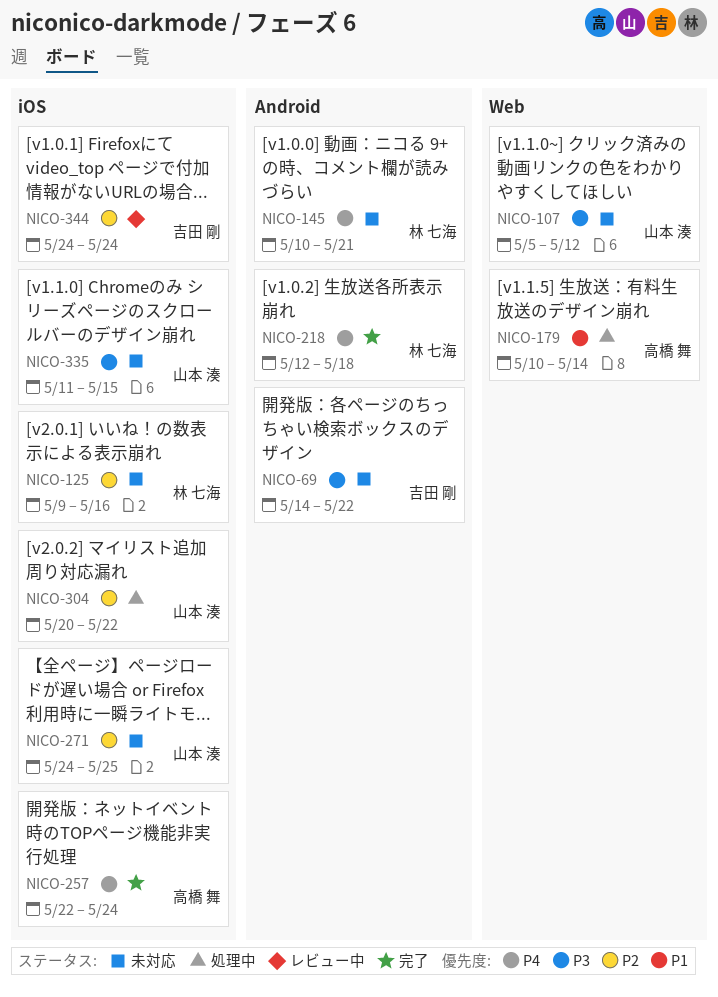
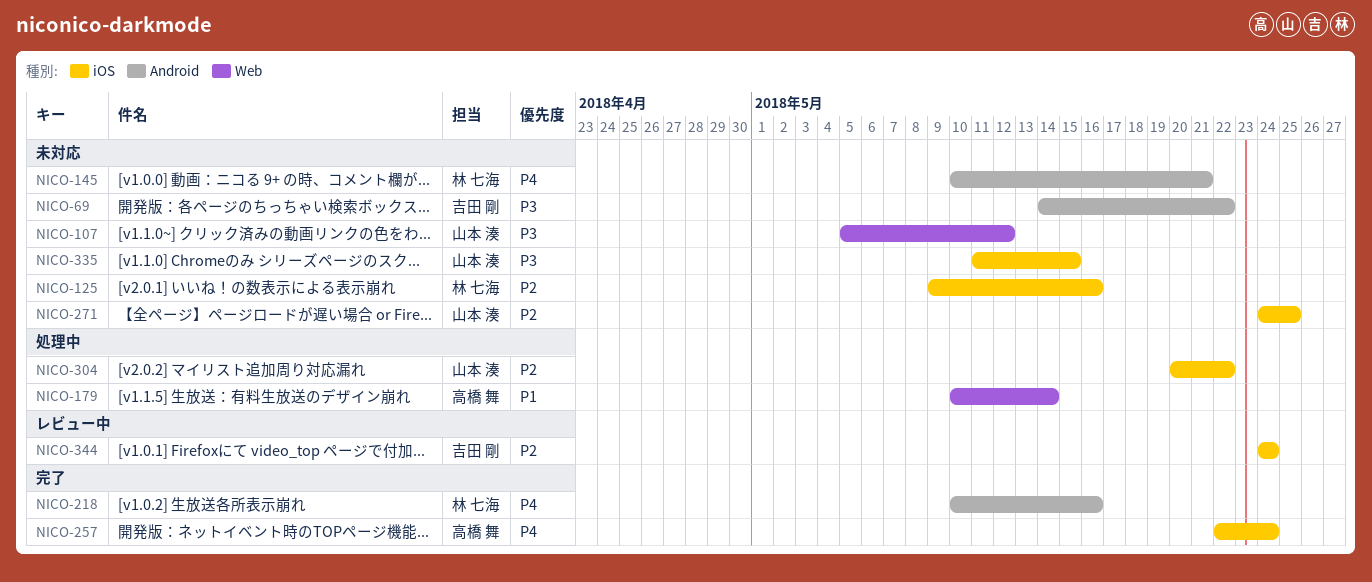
NICO-218, start: May 12 -> May 10
NICO-218, due: May 18 -> May 16

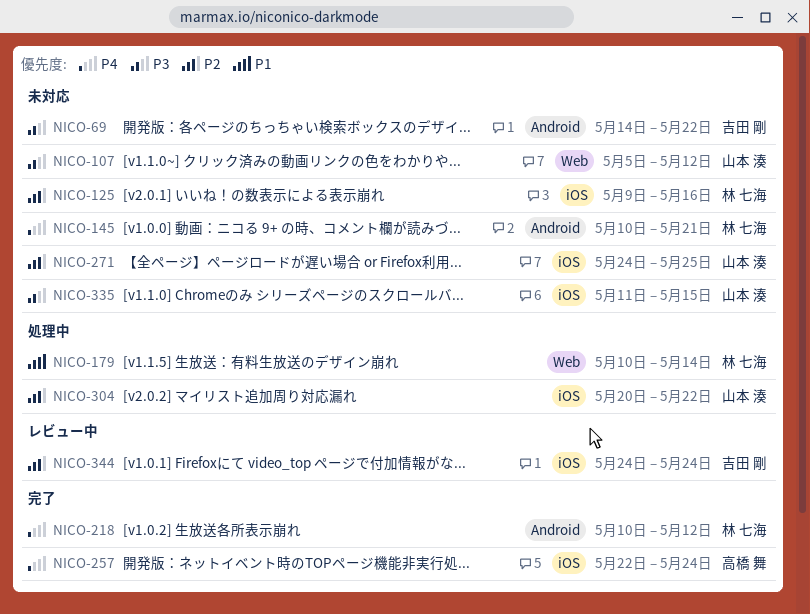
NICO-179, owner: 高橋 舞 -> 林 七海
NICO-218, due: May 16 -> May 12

